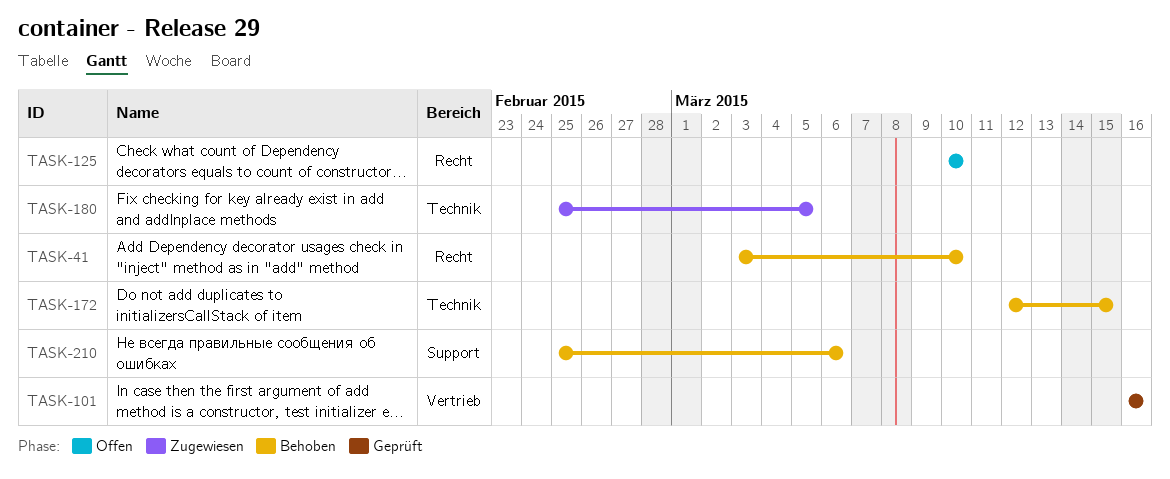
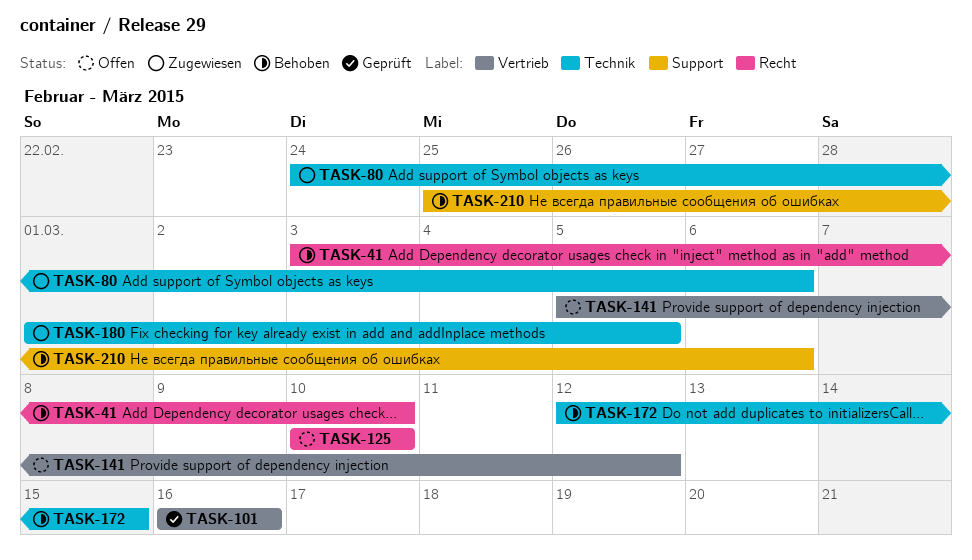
TASK-80: none -> present
TASK-141: none -> present
TASK-180, start: Feb 25 -> Mar 1

